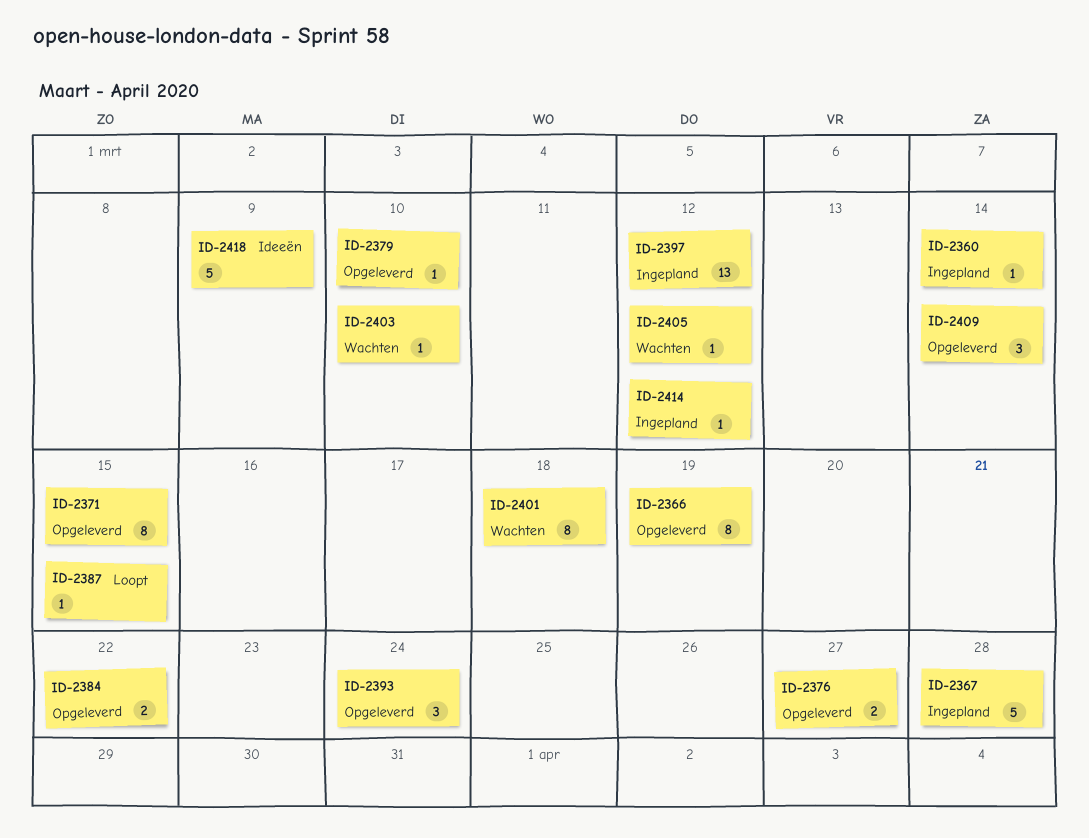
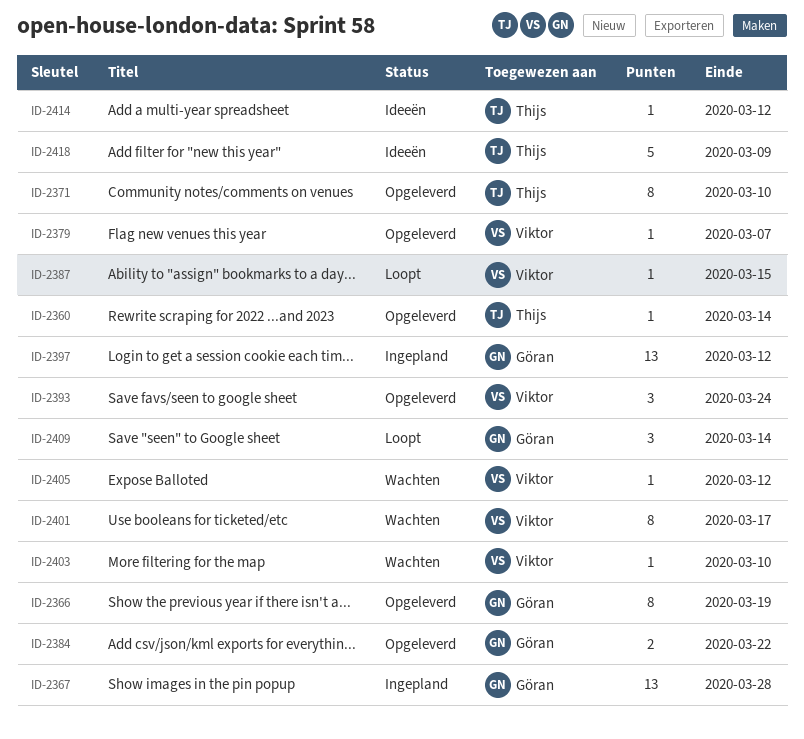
ID-2360, status: Ingepland -> Opgeleverd
ID-2367, estimate: 5 -> 13
ID-2371, due: Mar 15 -> Mar 10
ID-2376: present -> none
ID-2379, due: Mar 10 -> Mar 7
ID-2401, due: Mar 18 -> Mar 17
ID-2409, status: Opgeleverd -> Loopt
ID-2414, status: Ingepland -> Ideeën

